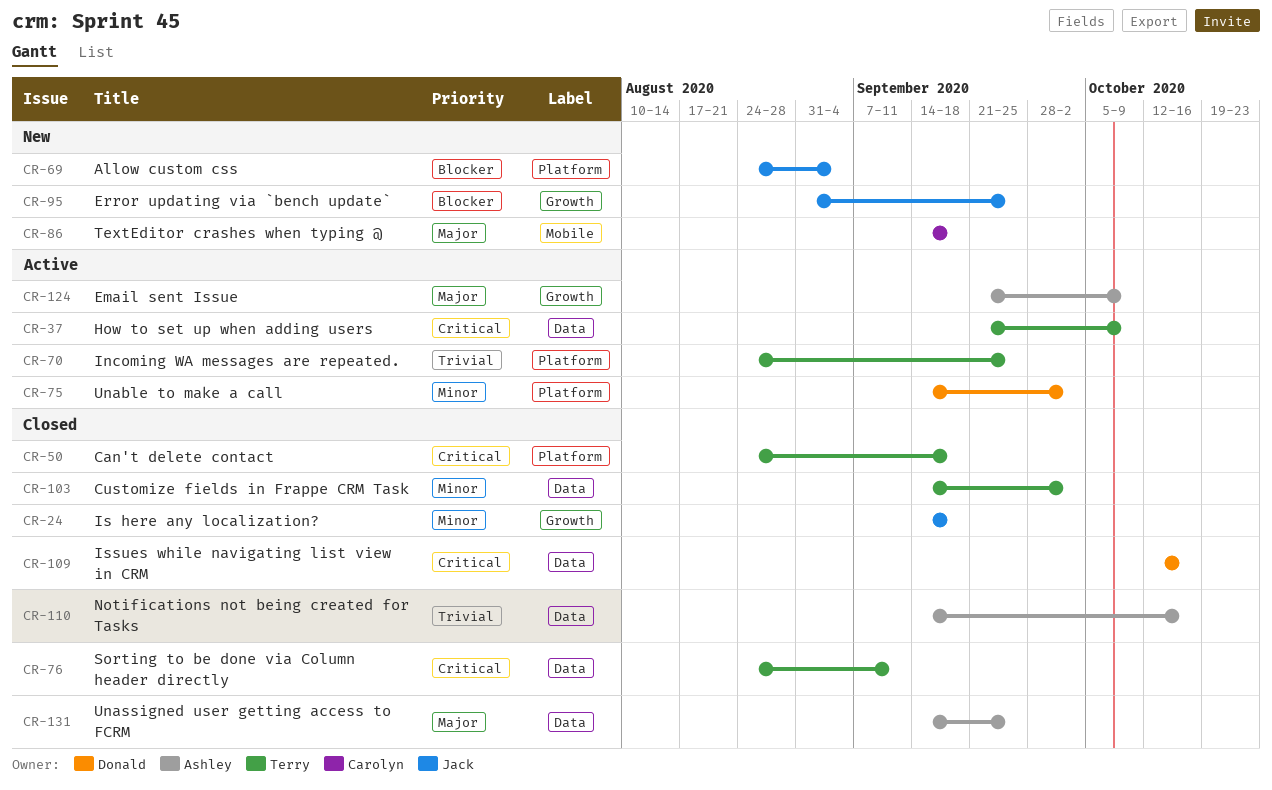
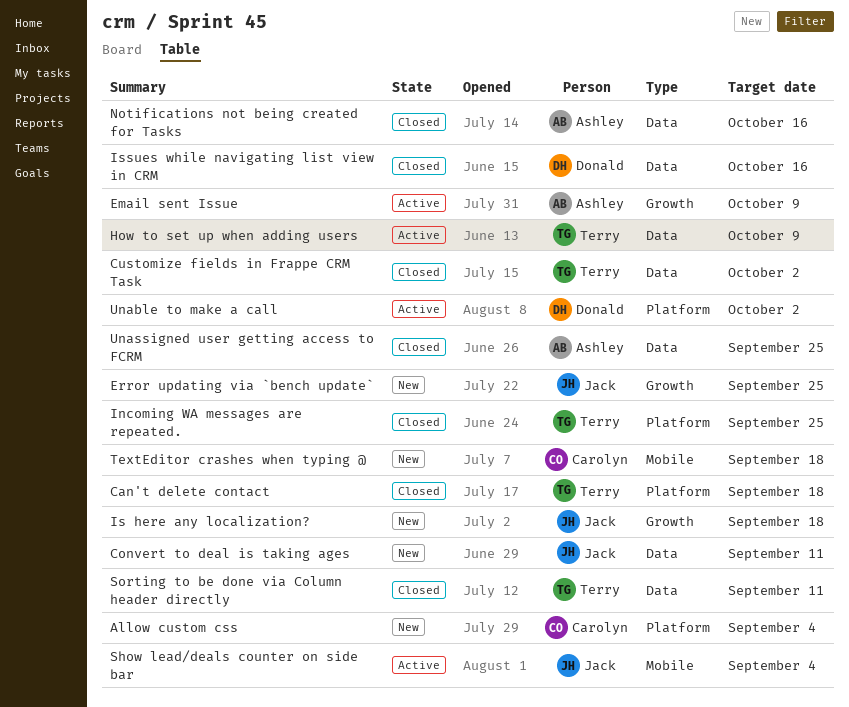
Allow custom css, owner: Jack -> Carolyn
Convert to deal is taking ages: none -> present
Incoming WA messages are repeated., status: Active -> Closed
Is here any localization?, status: Closed -> New
Show lead/deals counter on side bar: none -> present

